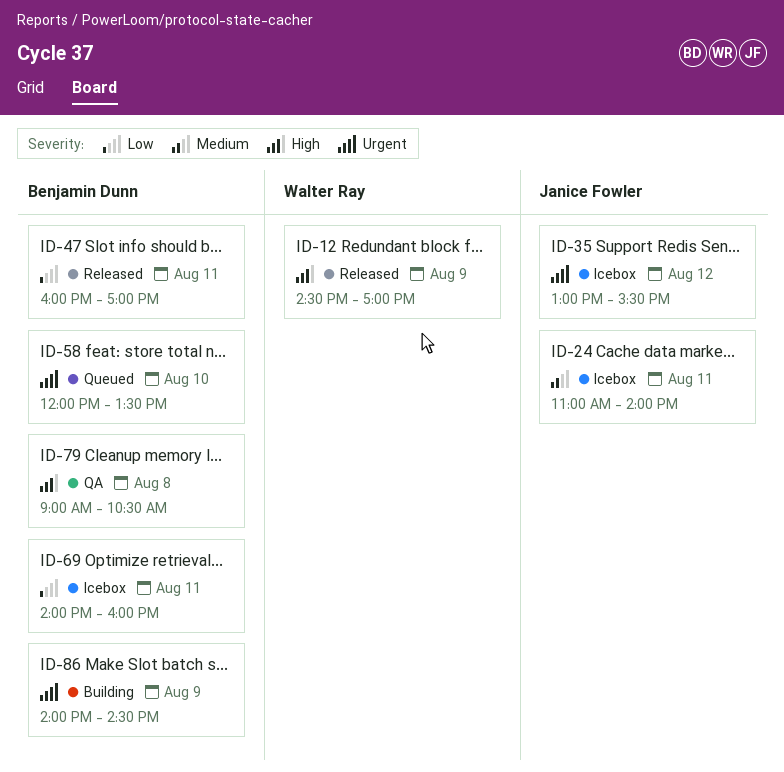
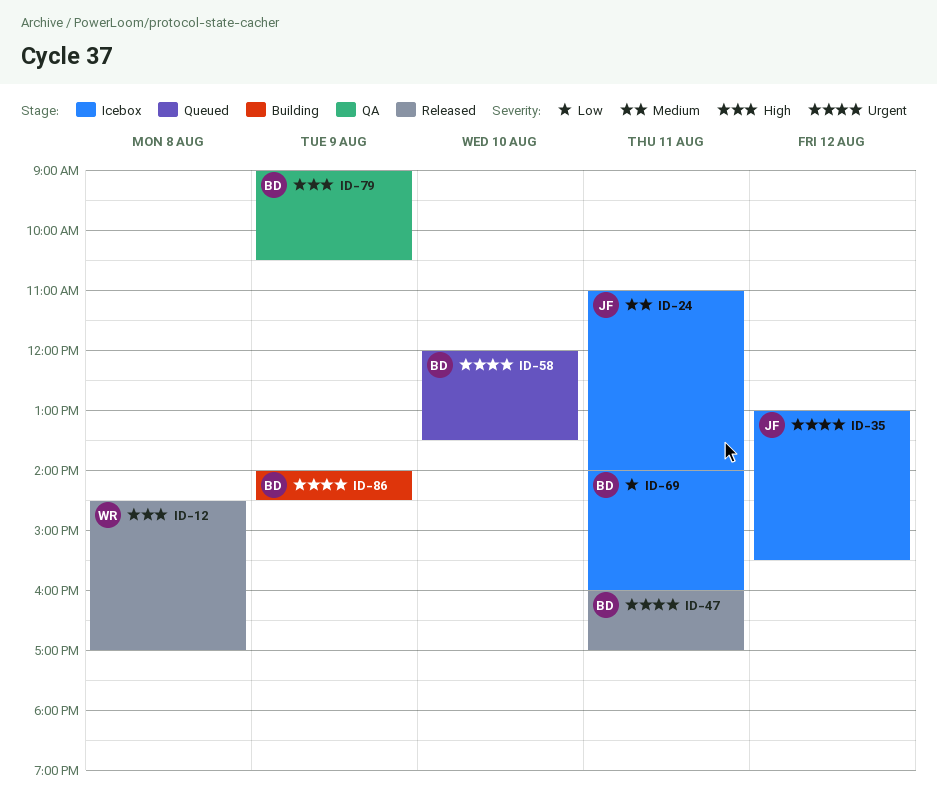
ID-12, day: Aug 9 -> Aug 8
ID-47, priority: Low -> Urgent
ID-79, day: Aug 8 -> Aug 9

